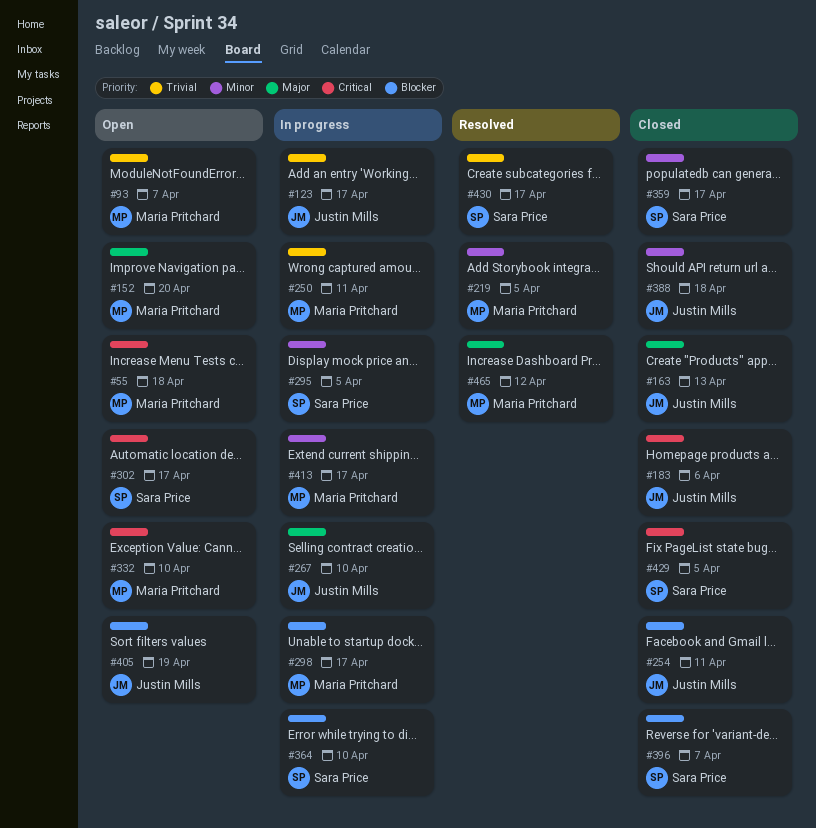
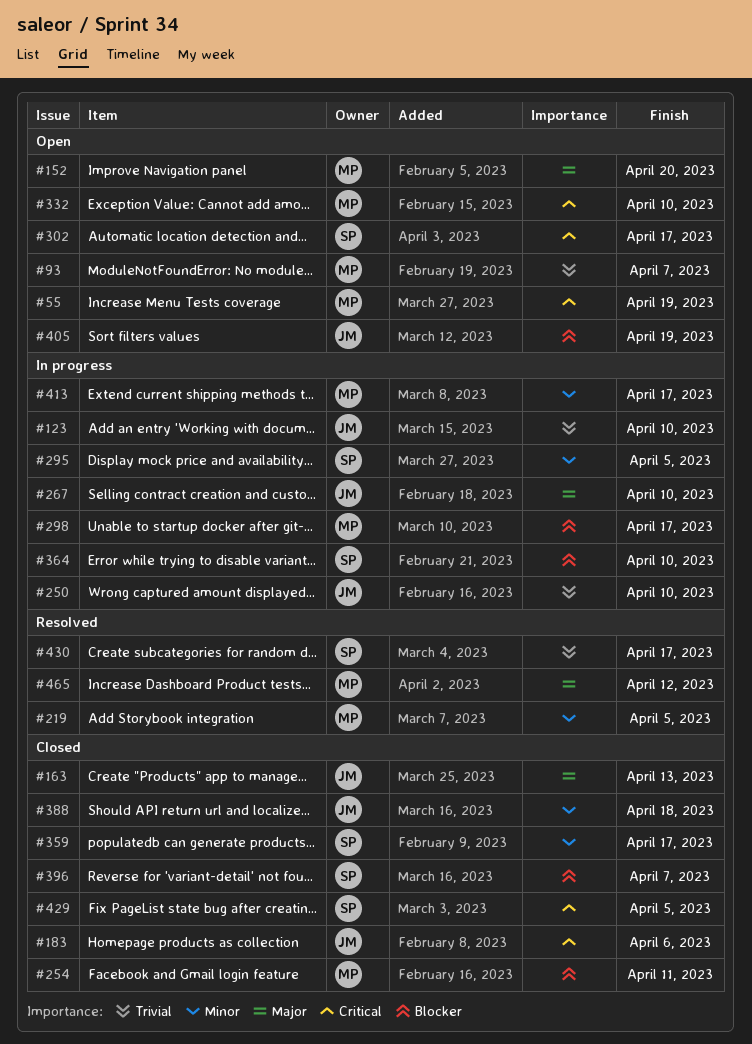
#55, due: Apr 18 -> Apr 19
#123, due: Apr 17 -> Apr 10
#250, owner: Maria Pritchard -> Justin Mills
#250, due: Apr 11 -> Apr 10
#254, owner: Justin Mills -> Maria Pritchard

